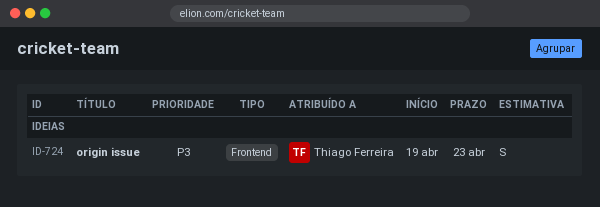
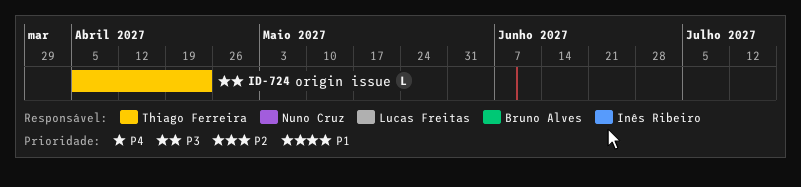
ID-724, estimate: S -> L
ID-724, start: Apr 19 -> Apr 5

